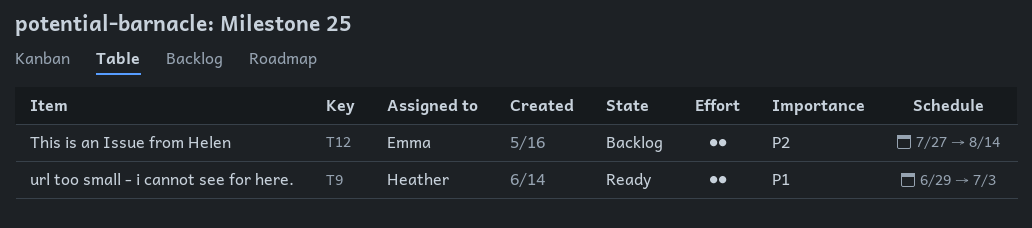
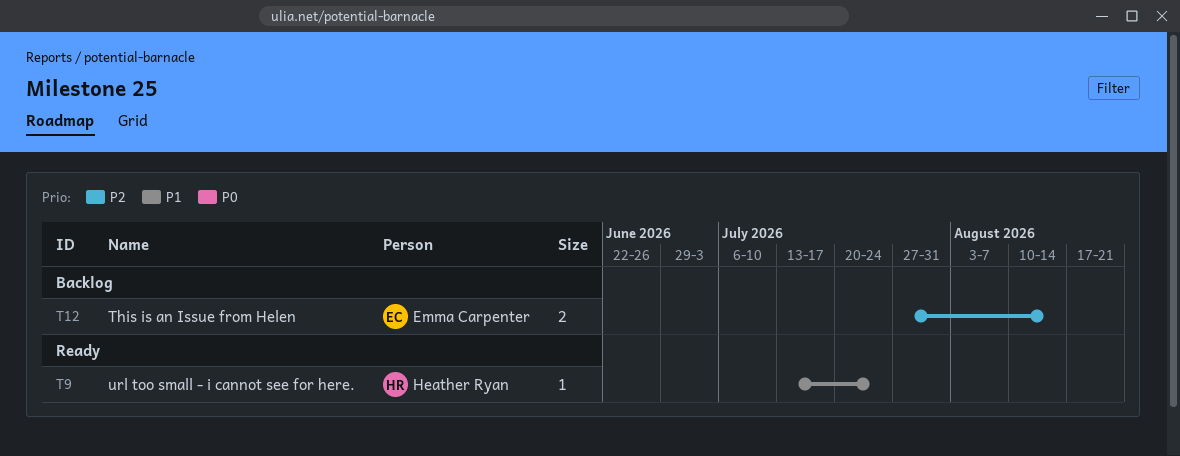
T9, estimate: 2 -> 1
T9, start: Jun 29 -> Jul 13
T9, due: Jul 3 -> Jul 24

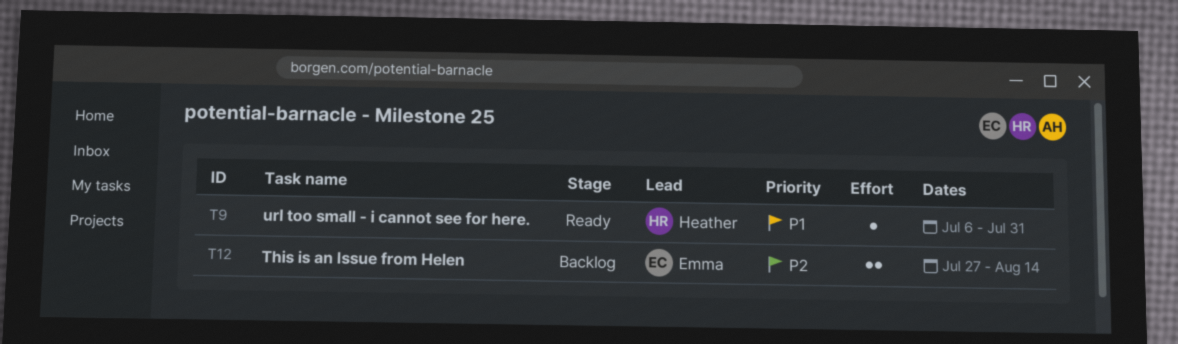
T9, start: Jul 13 -> Jul 6
T9, due: Jul 24 -> Jul 31

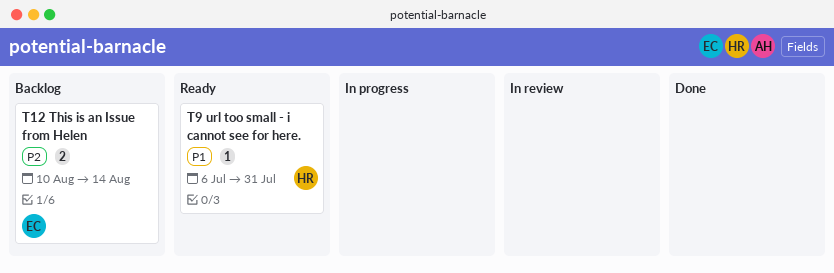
T12, start: Jul 27 -> Aug 10

